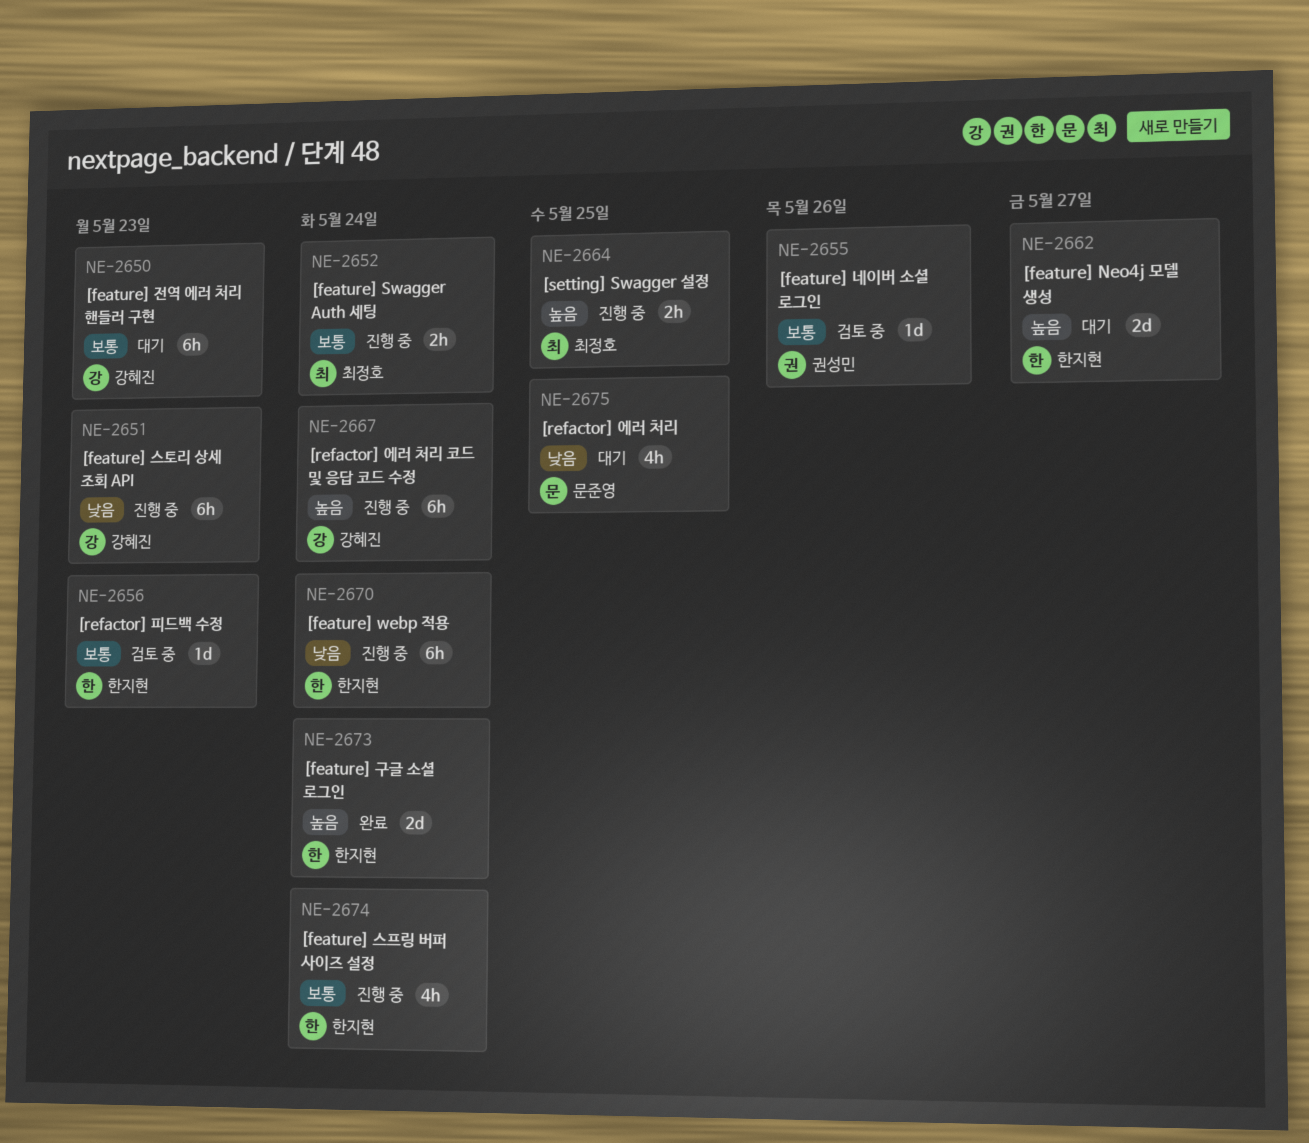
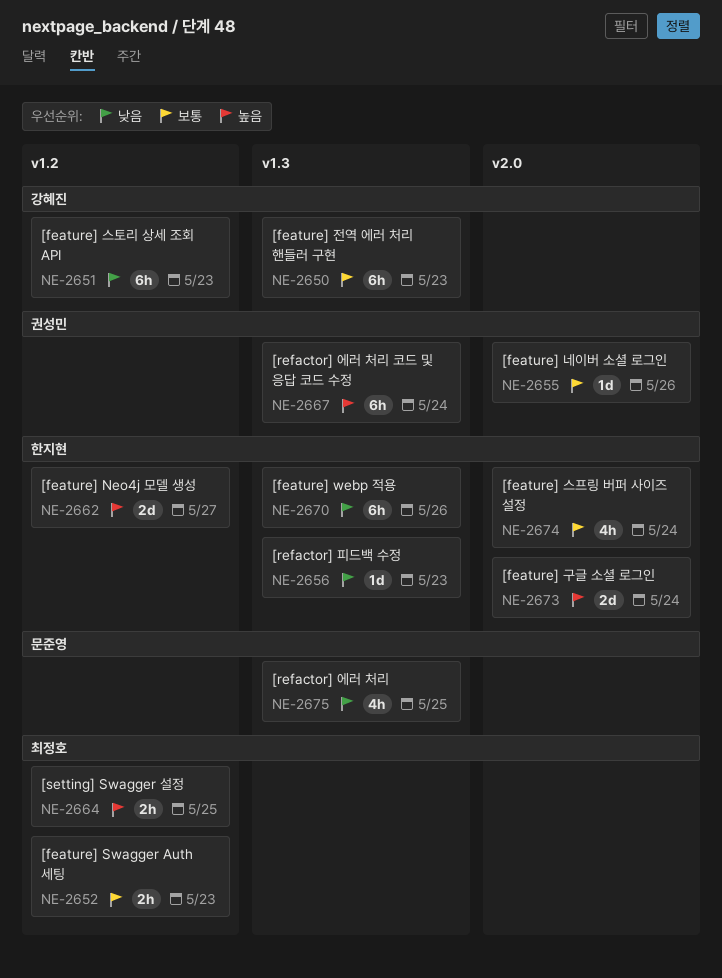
NE-2652, due: May 24 -> May 23
NE-2656, priority: 보통 -> 낮음
NE-2667, owner: 강혜진 -> 권성민
NE-2670, due: May 24 -> May 26

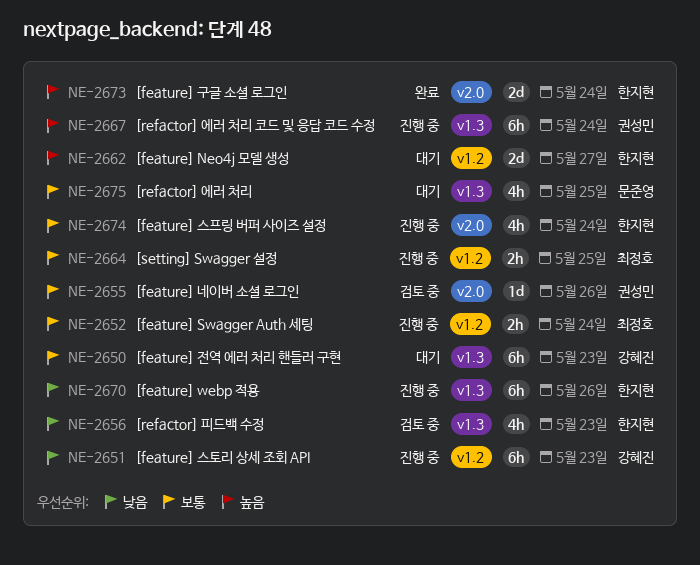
NE-2652, due: May 23 -> May 24
NE-2656, estimate: 1d -> 4h
NE-2664, priority: 높음 -> 보통
NE-2675, priority: 낮음 -> 보통

